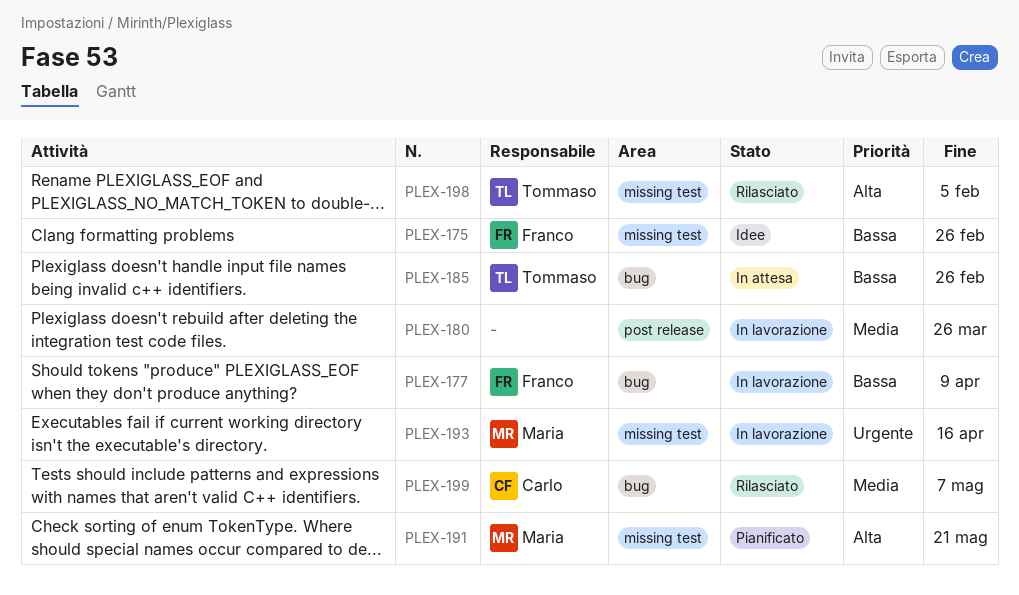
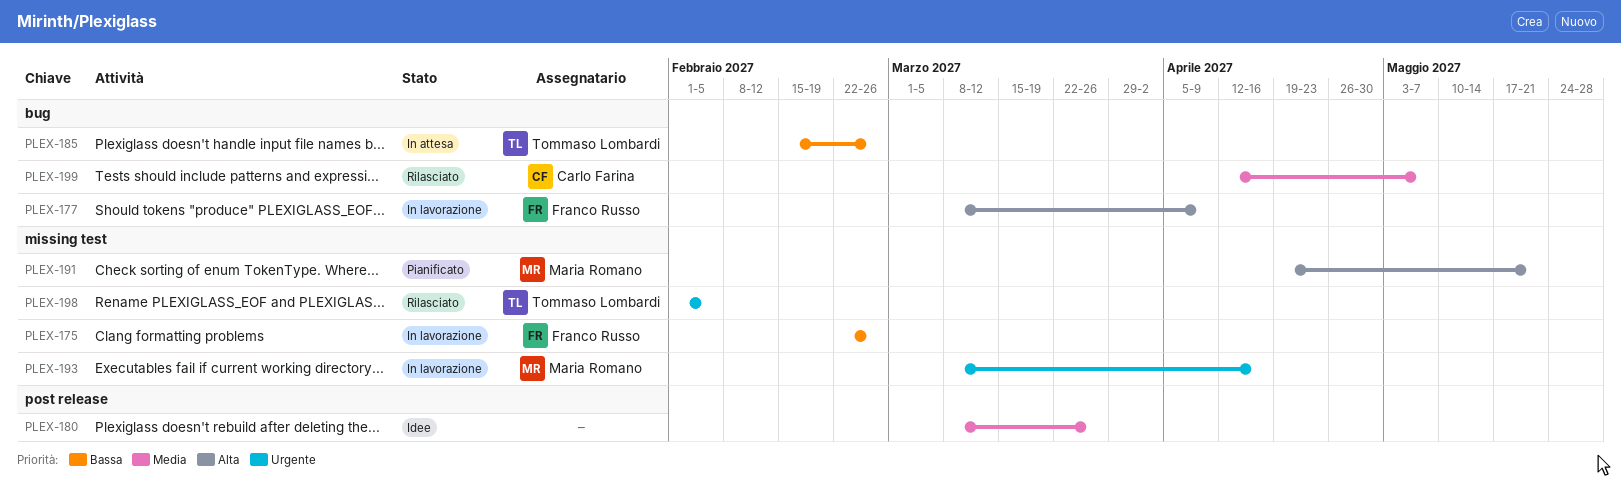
PLEX-175, status: Idee -> In lavorazione
PLEX-177, priority: Bassa -> Alta
PLEX-180, status: In lavorazione -> Idee
PLEX-198, priority: Alta -> Urgente

